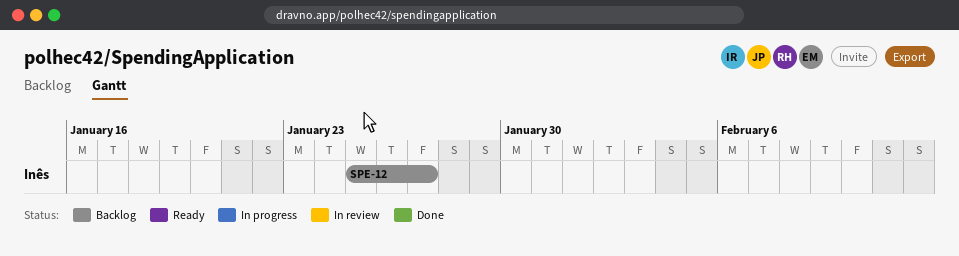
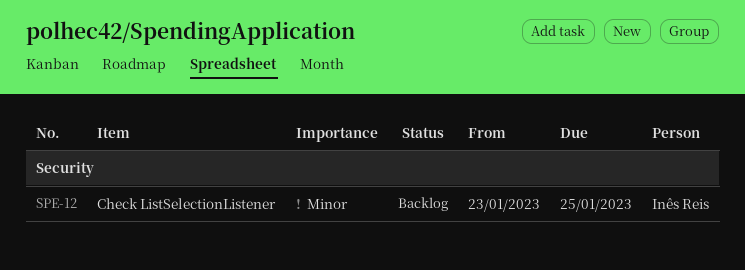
SPE-12, start: Jan 25 -> Jan 23
SPE-12, due: Jan 27 -> Jan 25

